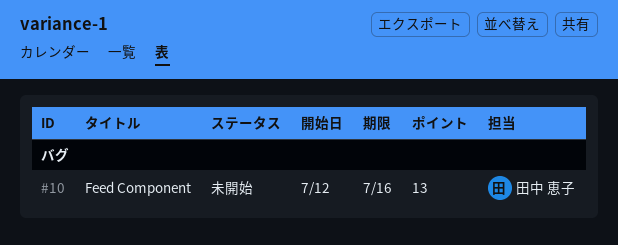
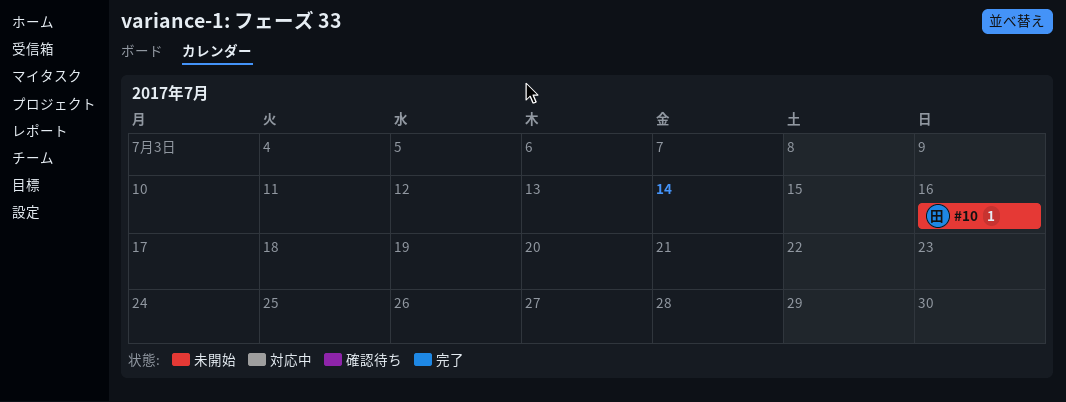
#10, estimate: 13 -> 1
#10, start: Jul 12 -> Jul 16

